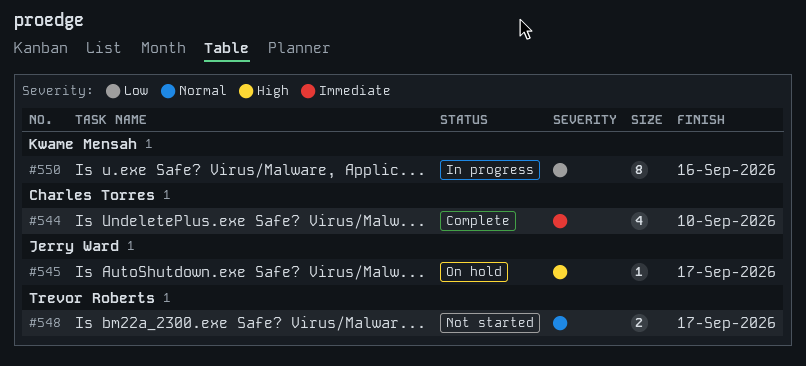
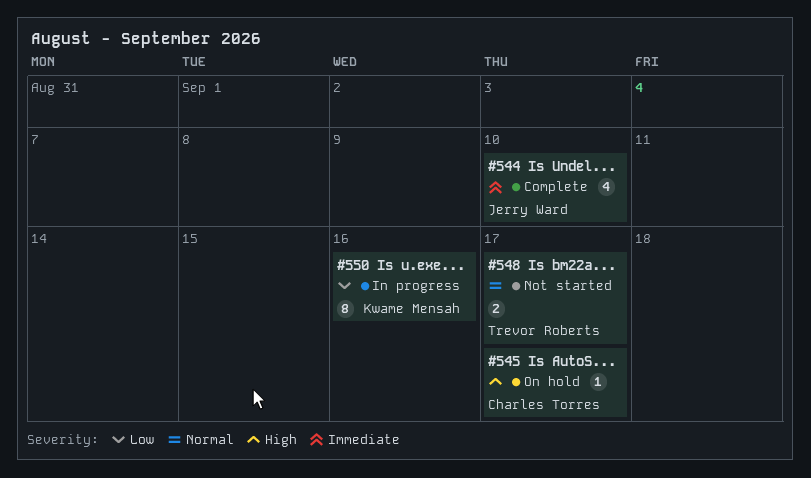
#544, owner: Charles Torres -> Jerry Ward
#545, owner: Jerry Ward -> Charles Torres

